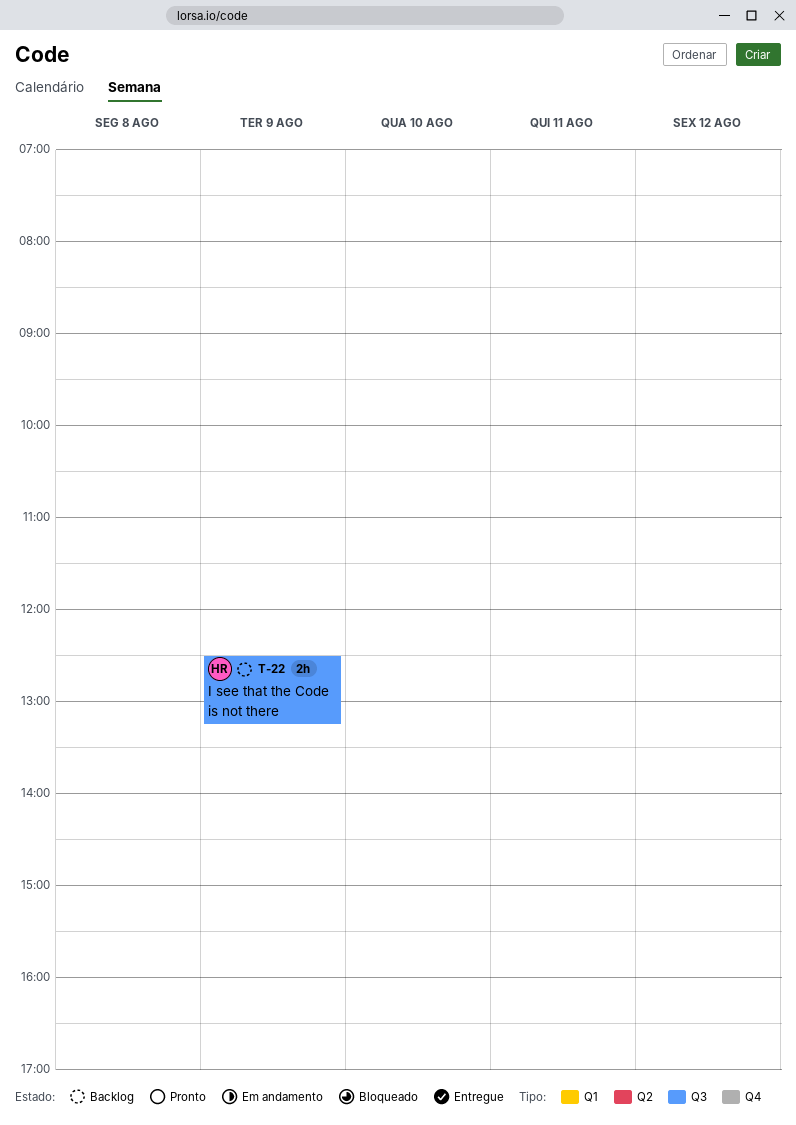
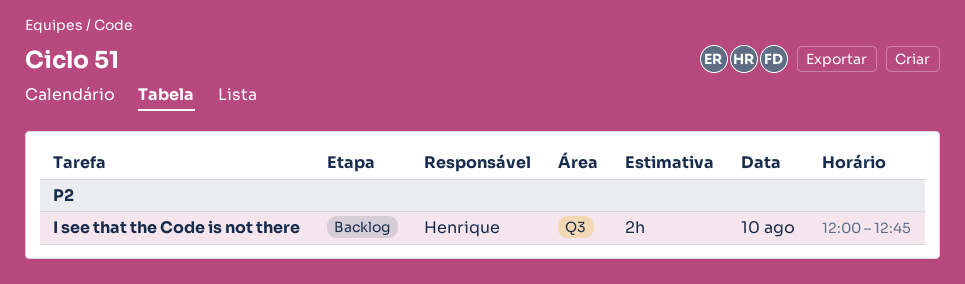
I see that the Code is not there, day: Aug 9 -> Aug 10
I see that the Code is not there, begins: 12:30 -> 12:00
I see that the Code is not there, ends: 13:15 -> 12:45

